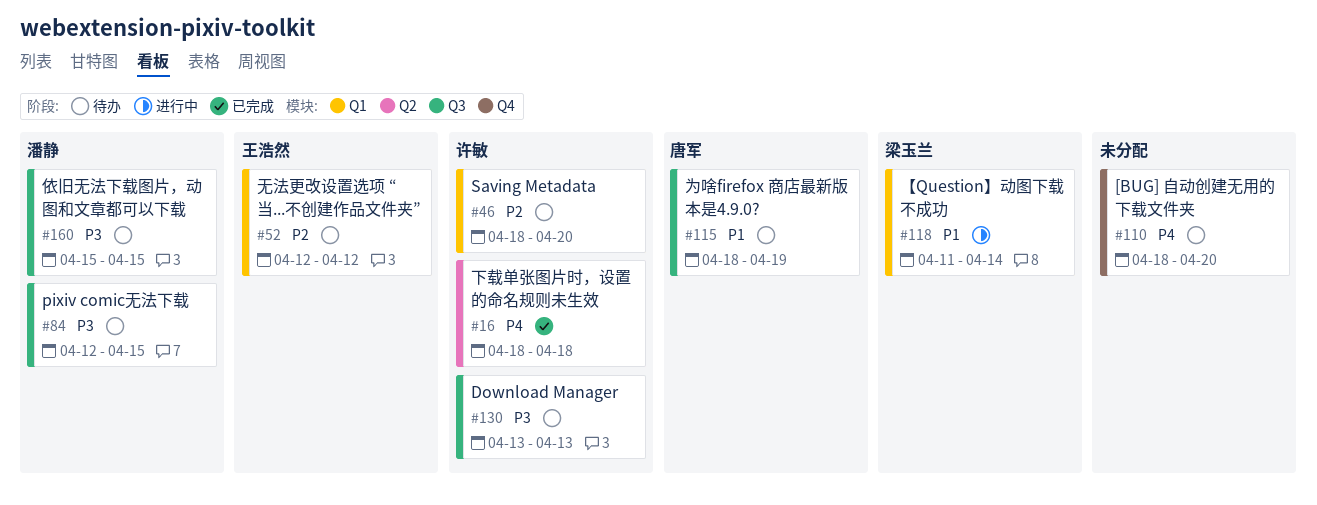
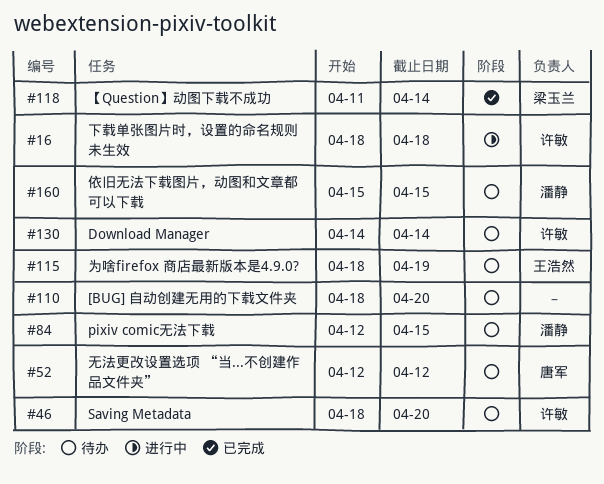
#16, status: 已完成 -> 进行中
#52, owner: 王浩然 -> 唐军
#115, owner: 唐军 -> 王浩然
#118, status: 进行中 -> 已完成
#130, start: Apr 13 -> Apr 14
#130, due: Apr 13 -> Apr 14

